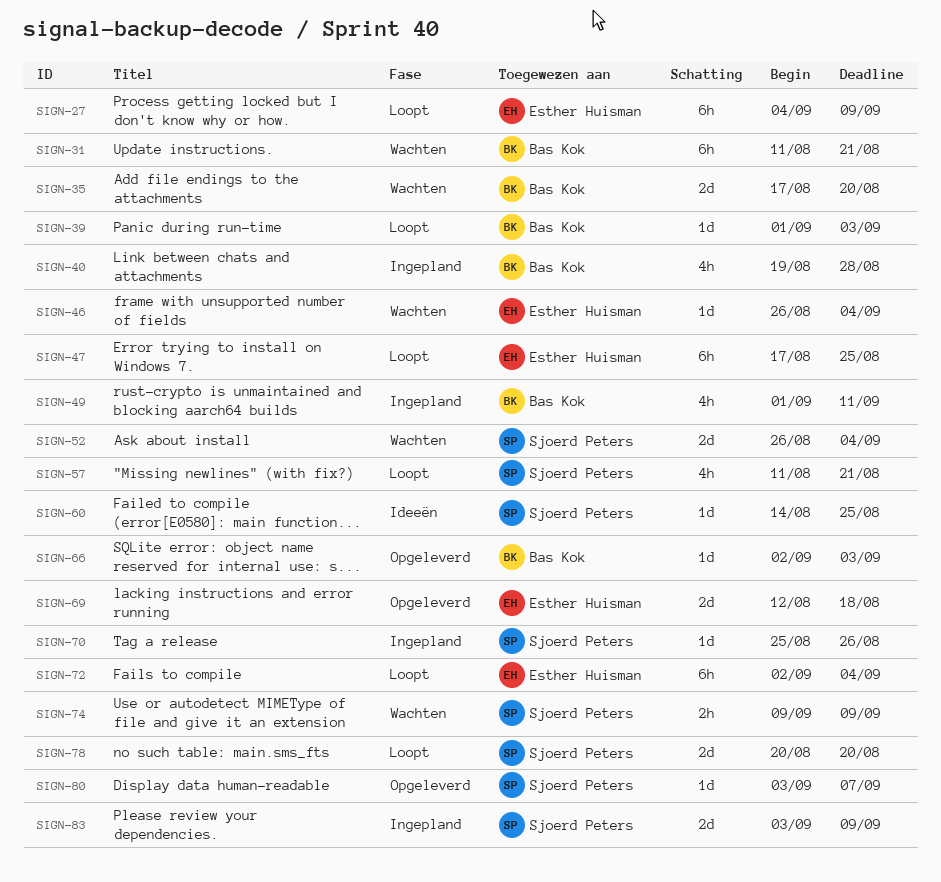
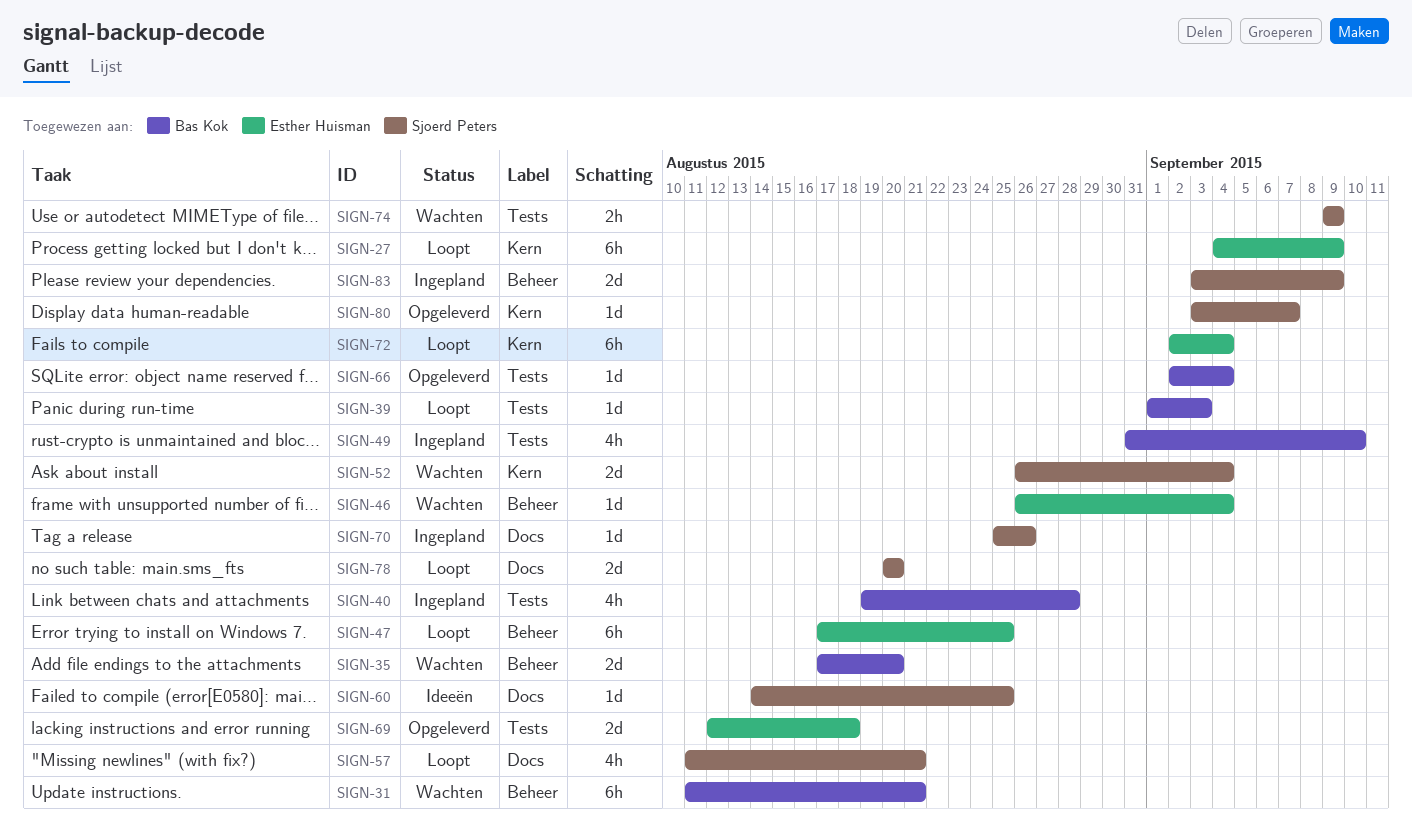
SIGN-49, start: Sep 1 -> Aug 31
SIGN-49, due: Sep 11 -> Sep 10
SIGN-66, due: Sep 3 -> Sep 4

